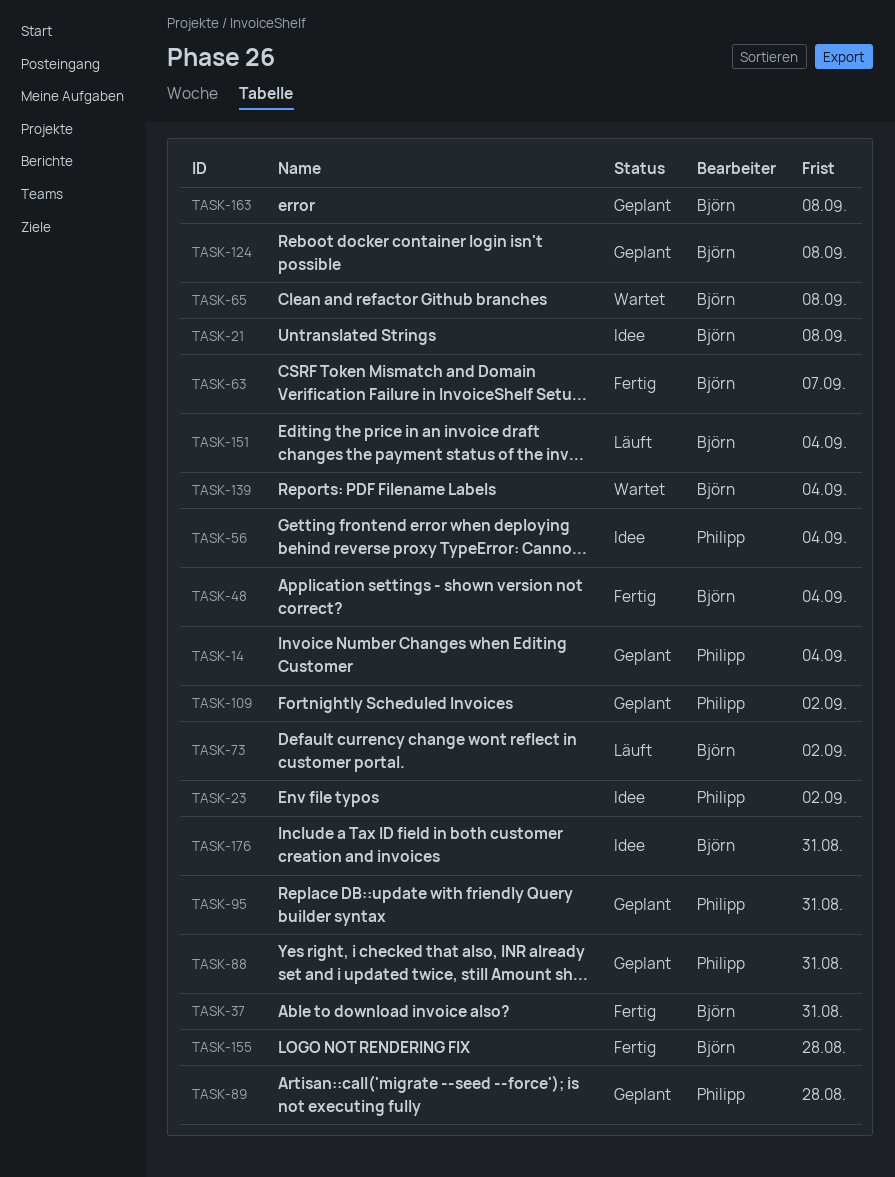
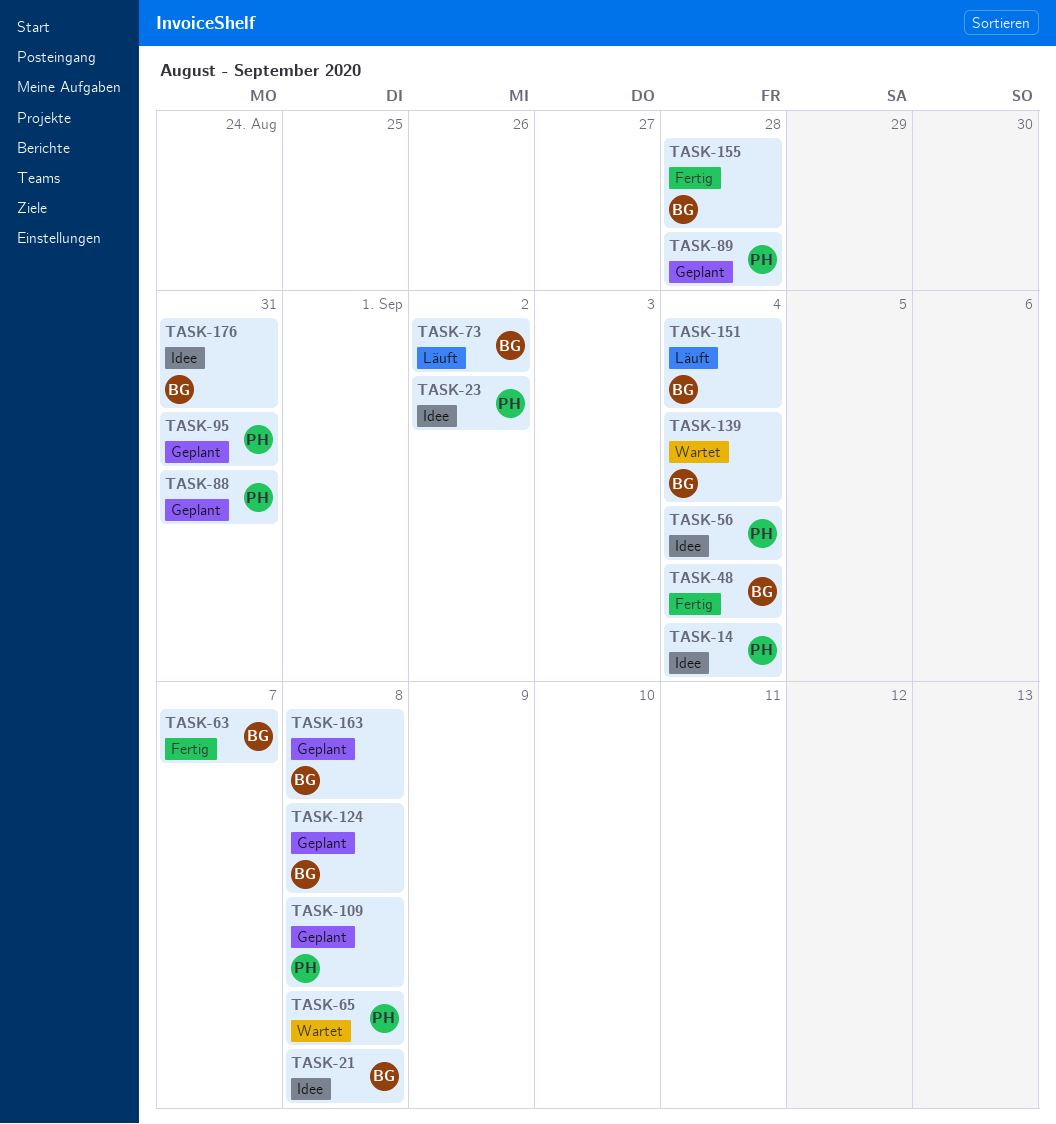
TASK-14, status: Geplant -> Idee
TASK-37: present -> none
TASK-65, owner: Björn -> Philipp
TASK-109, due: Sep 2 -> Sep 8

